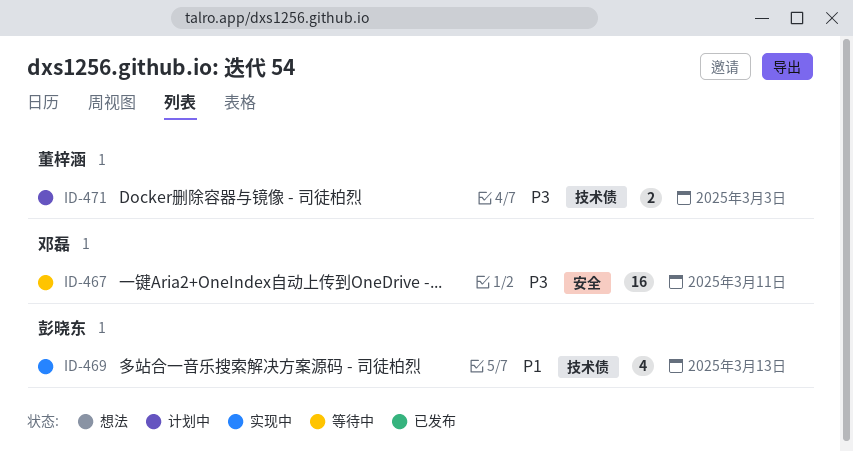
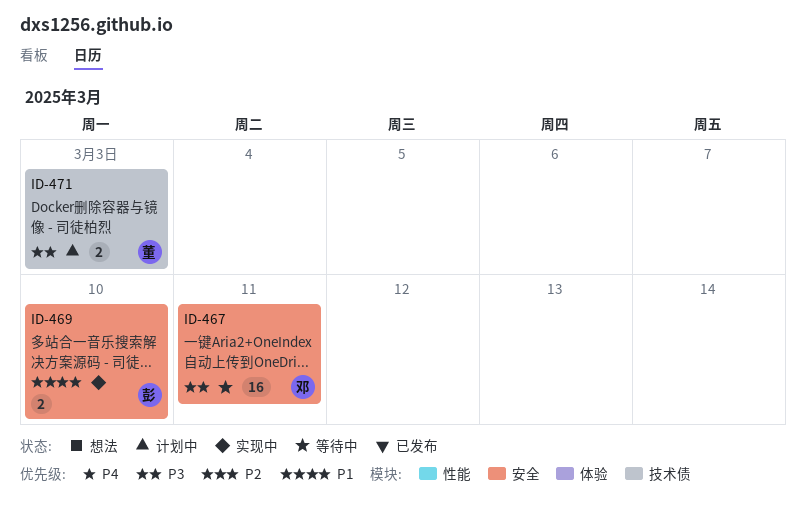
ID-469, label: 技术债 -> 安全
ID-469, estimate: 4 -> 2
ID-469, due: Mar 13 -> Mar 10

